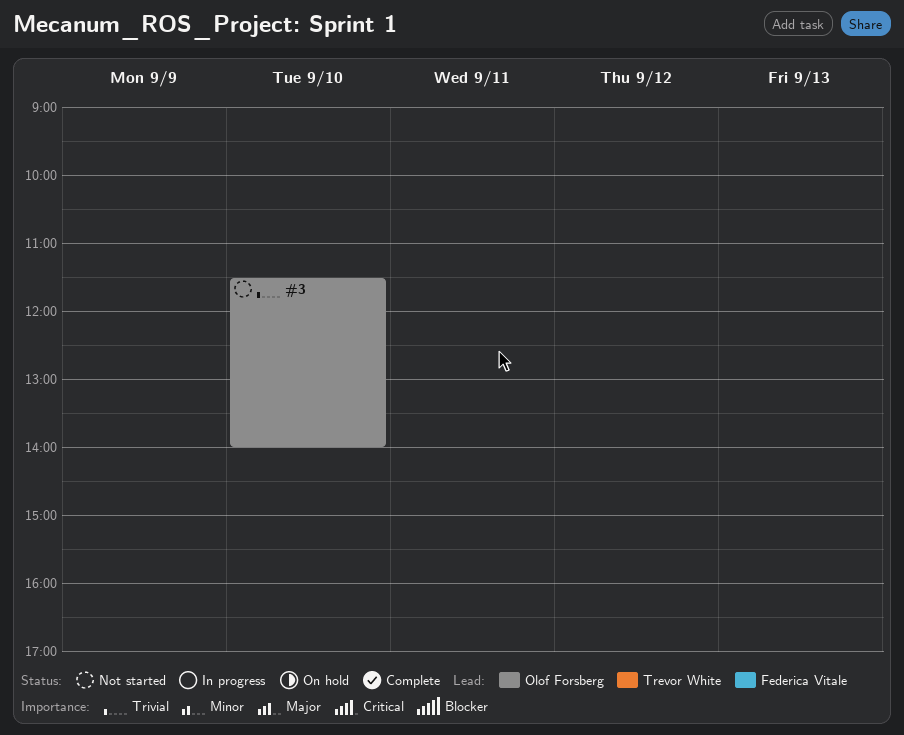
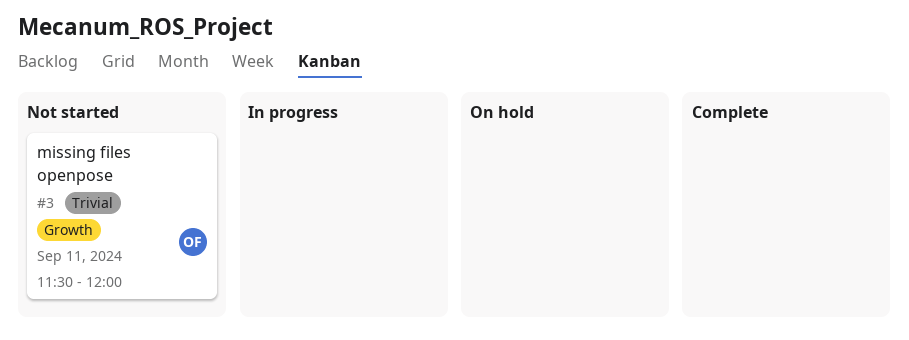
#3, day: Sep 10 -> Sep 11
#3, ends: 14:00 -> 12:00

